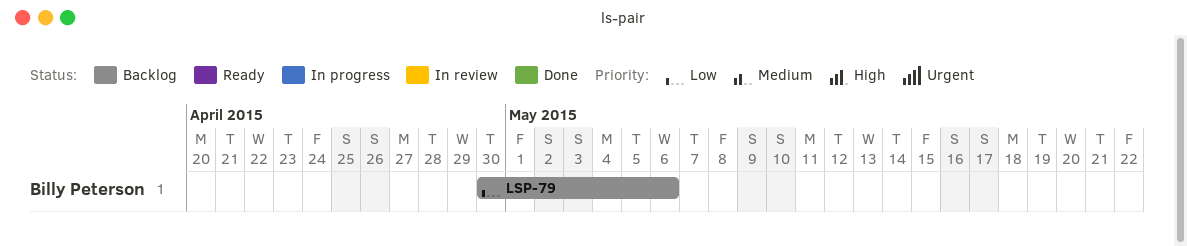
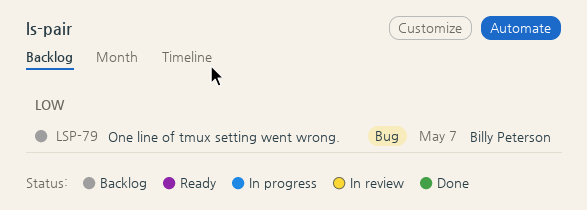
LSP-79, due: May 6 -> May 7

